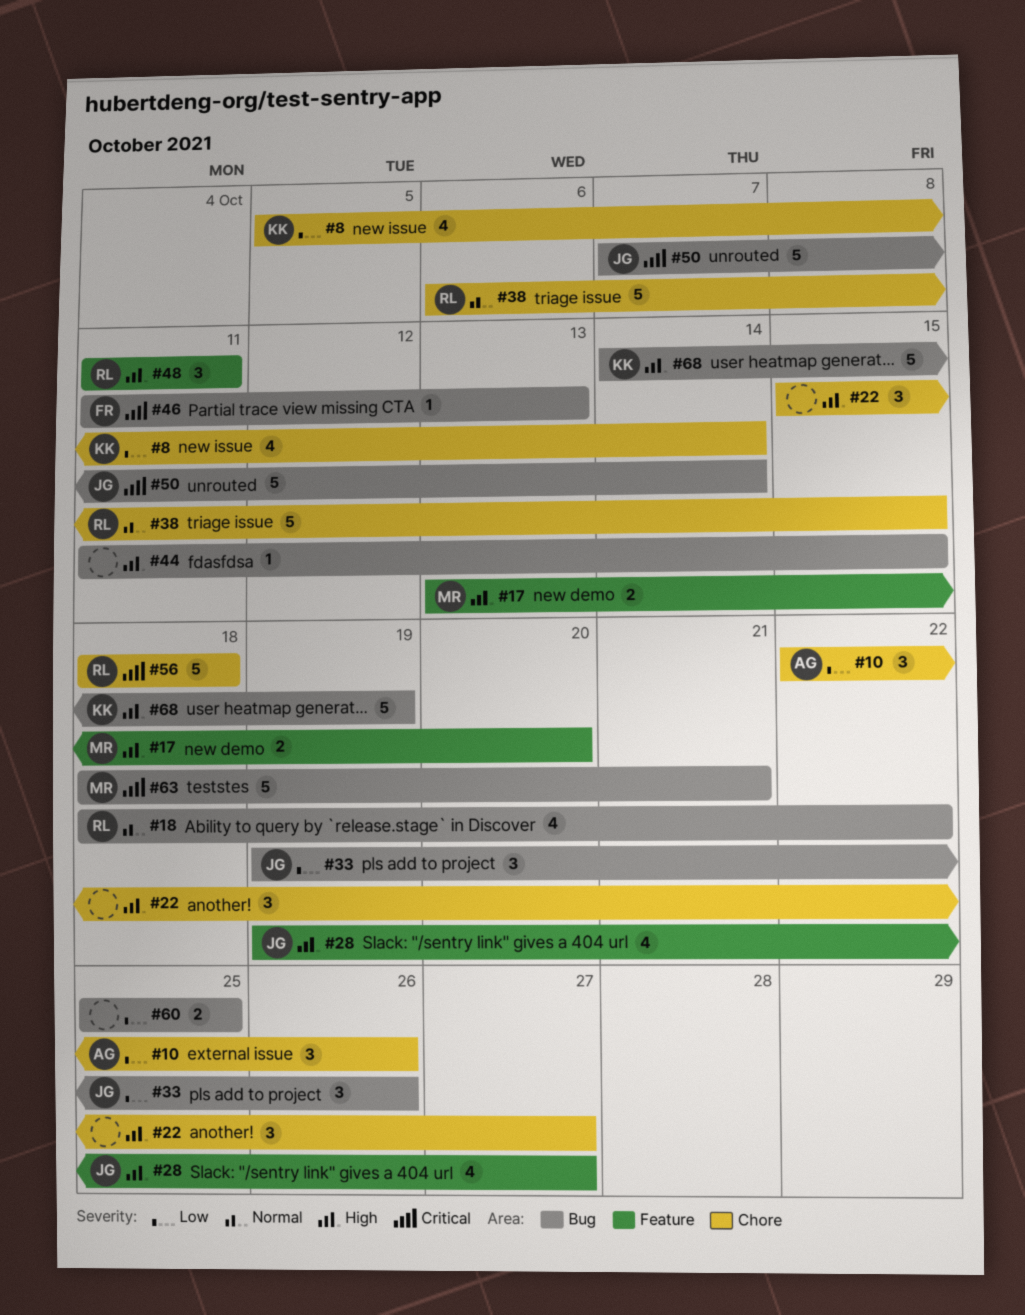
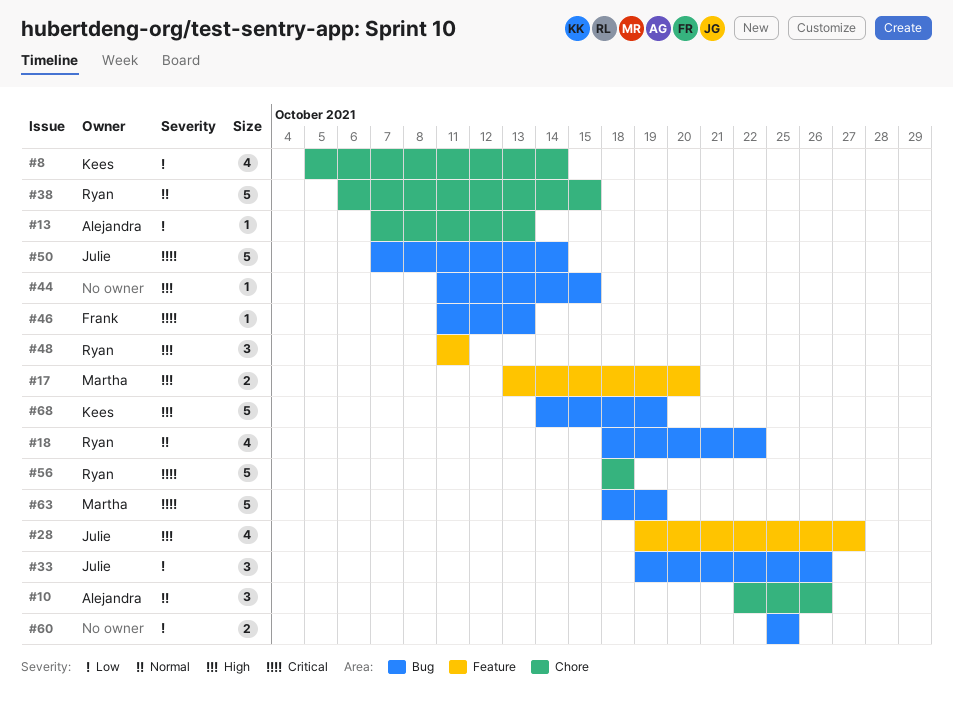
#10, priority: Low -> Normal
#13: none -> present
#22: present -> none
#63, due: Oct 21 -> Oct 19

